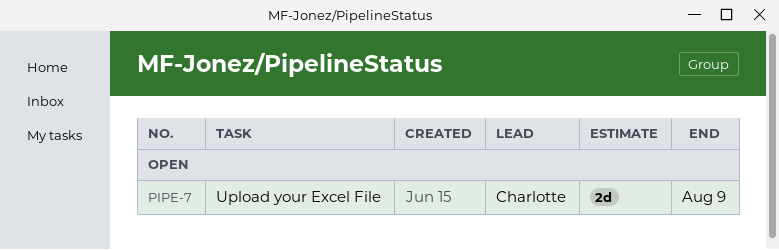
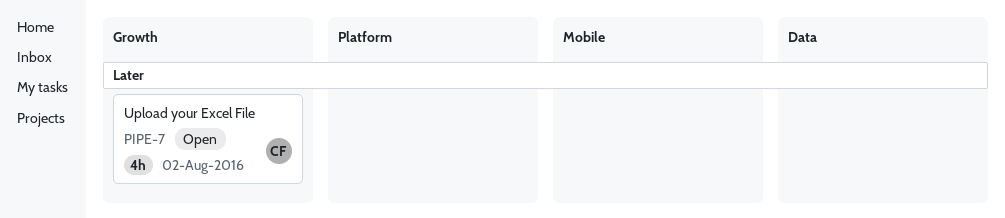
PIPE-7, estimate: 2d -> 4h
PIPE-7, due: Aug 9 -> Aug 2

